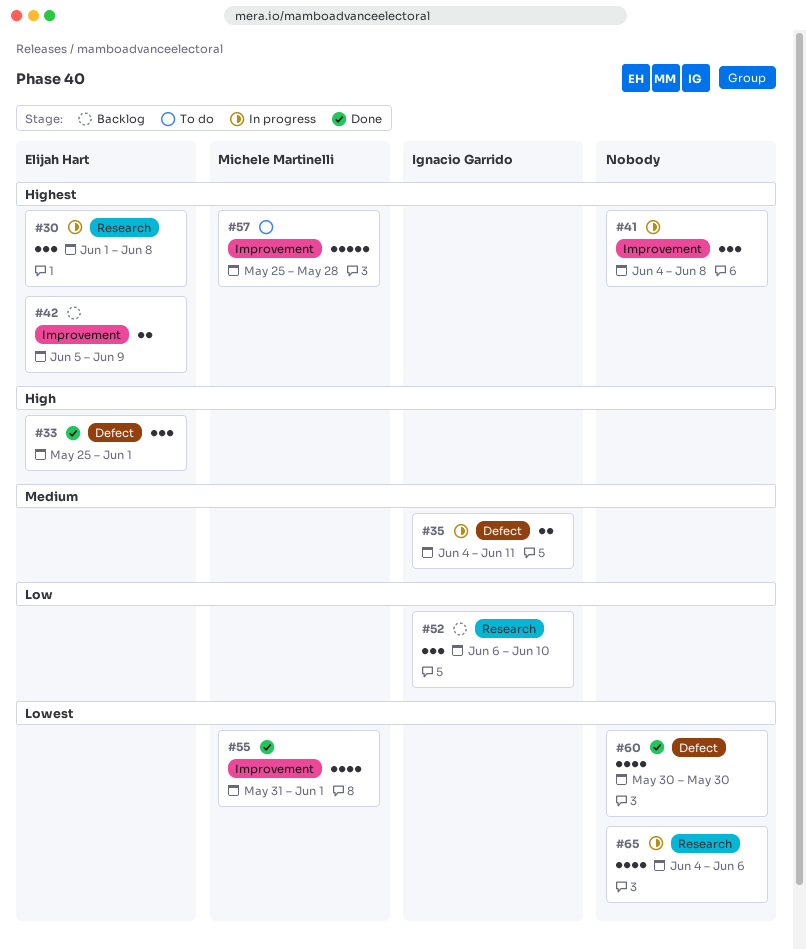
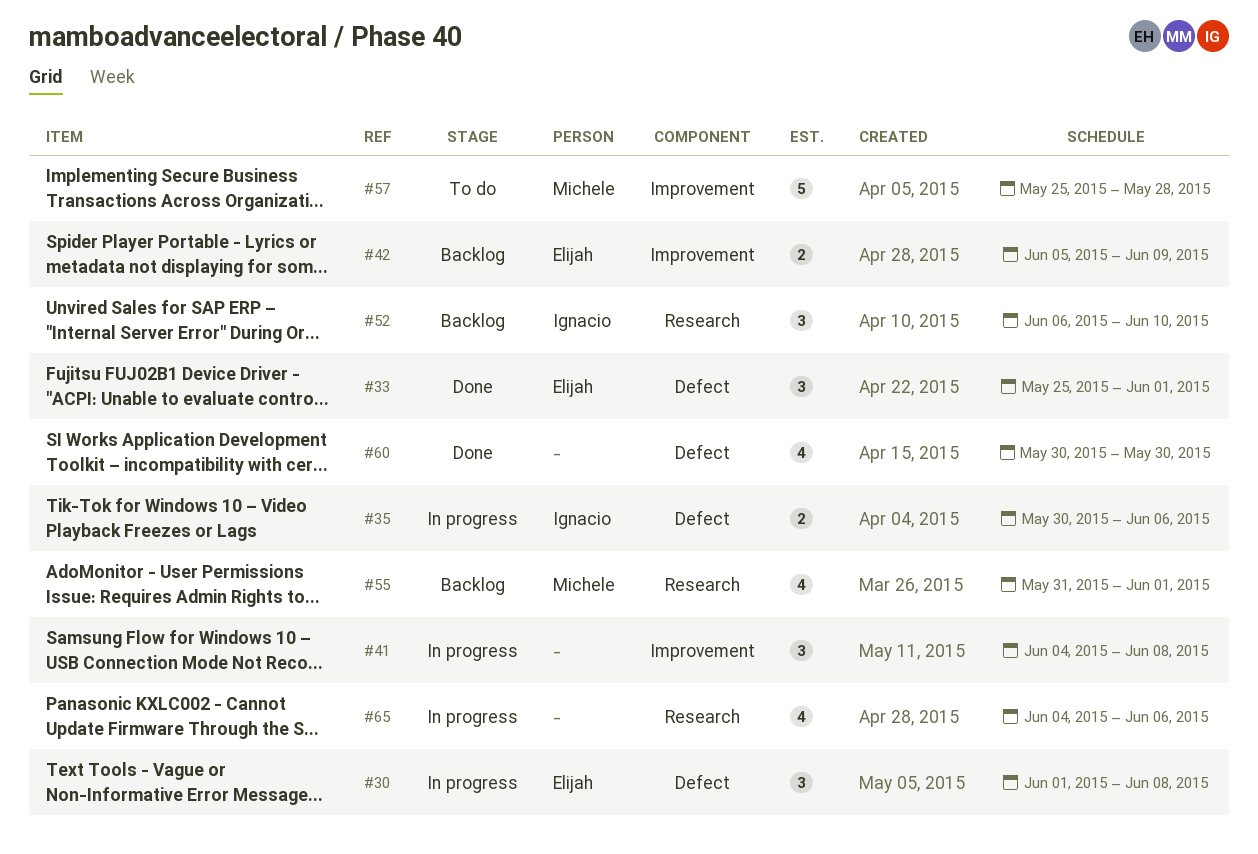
#30, label: Research -> Defect
#35, start: Jun 4 -> May 30
#35, due: Jun 11 -> Jun 6
#55, status: Done -> Backlog
#55, label: Improvement -> Research

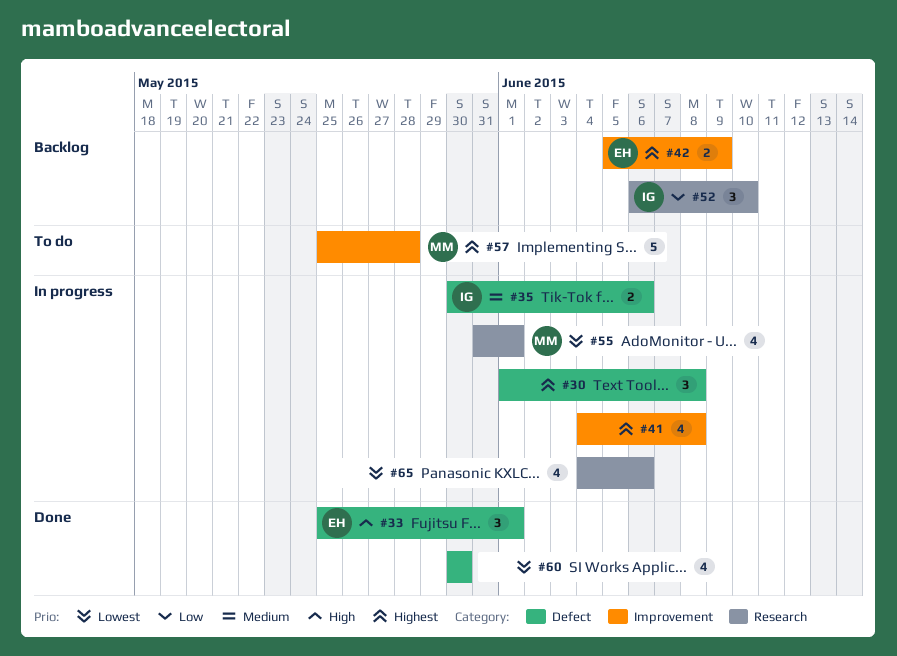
#30, owner: Elijah -> none
#41, estimate: 3 -> 4
#55, status: Backlog -> In progress

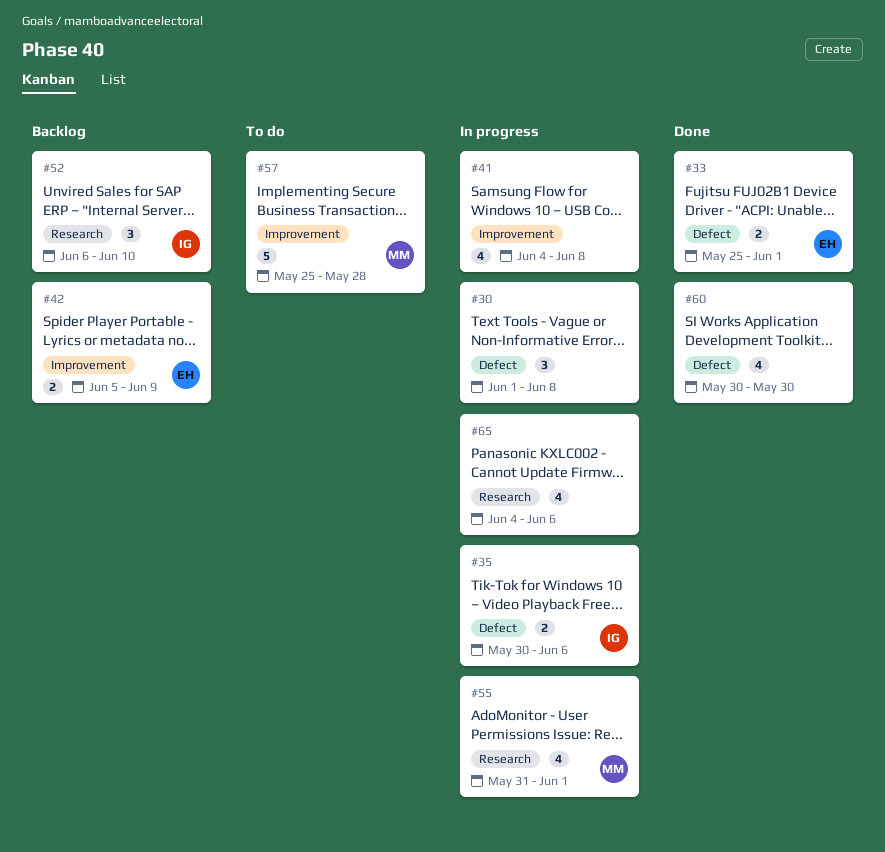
#33, estimate: 3 -> 2

